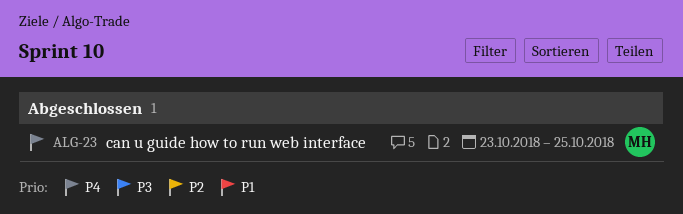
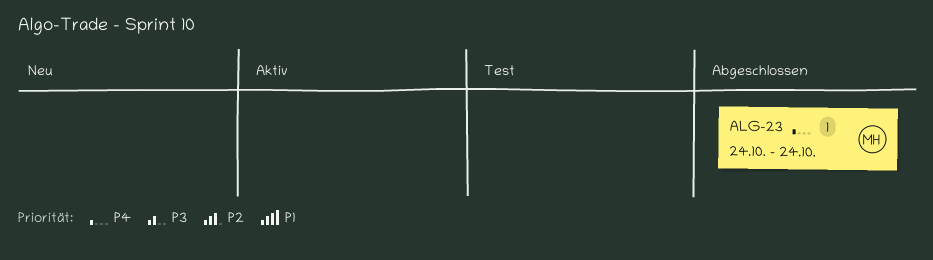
ALG-23, start: Oct 23 -> Oct 24
ALG-23, due: Oct 25 -> Oct 24

